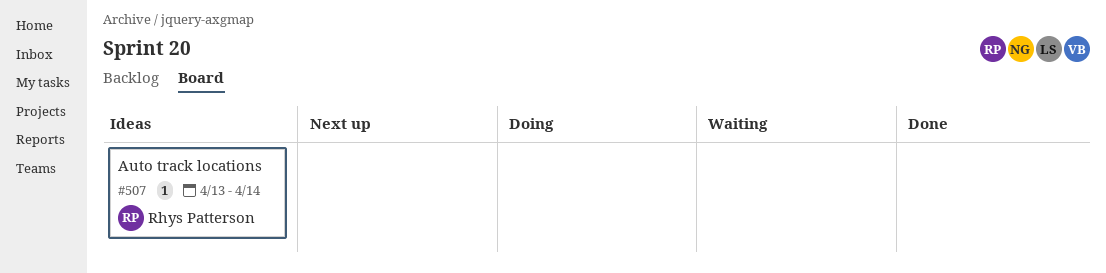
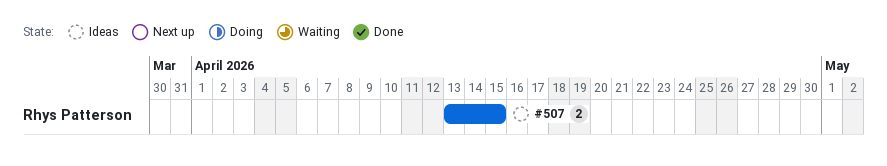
#507, estimate: 1 -> 2
#507, due: Apr 14 -> Apr 15

